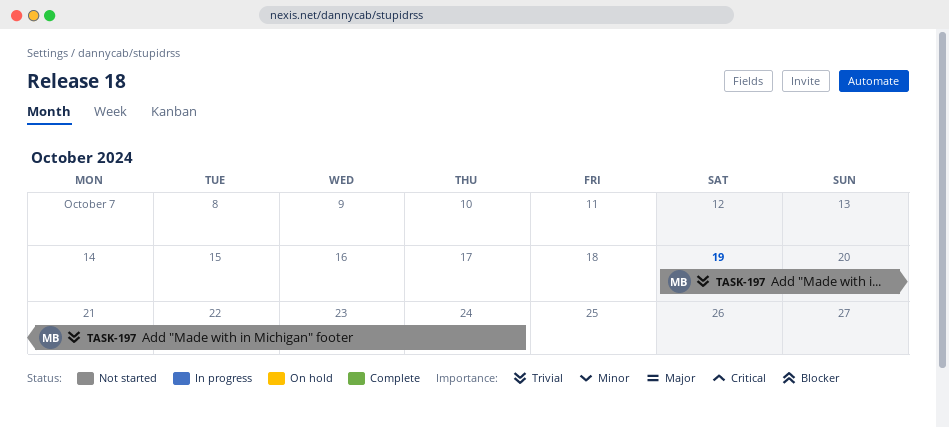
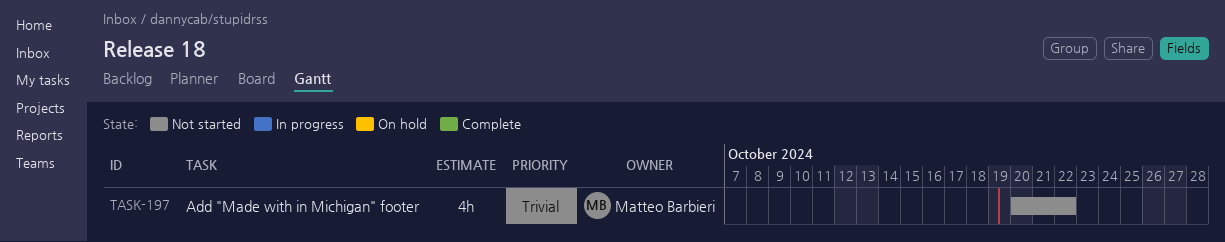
TASK-197, start: Oct 19 -> Oct 20
TASK-197, due: Oct 24 -> Oct 22

